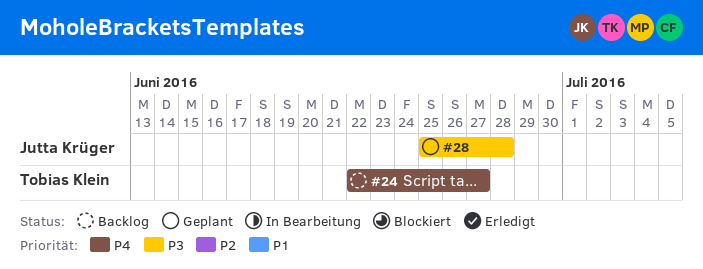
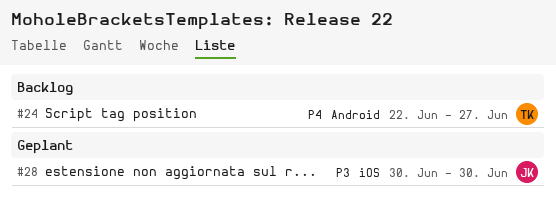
#28, start: Jun 25 -> Jun 30
#28, due: Jun 28 -> Jun 30

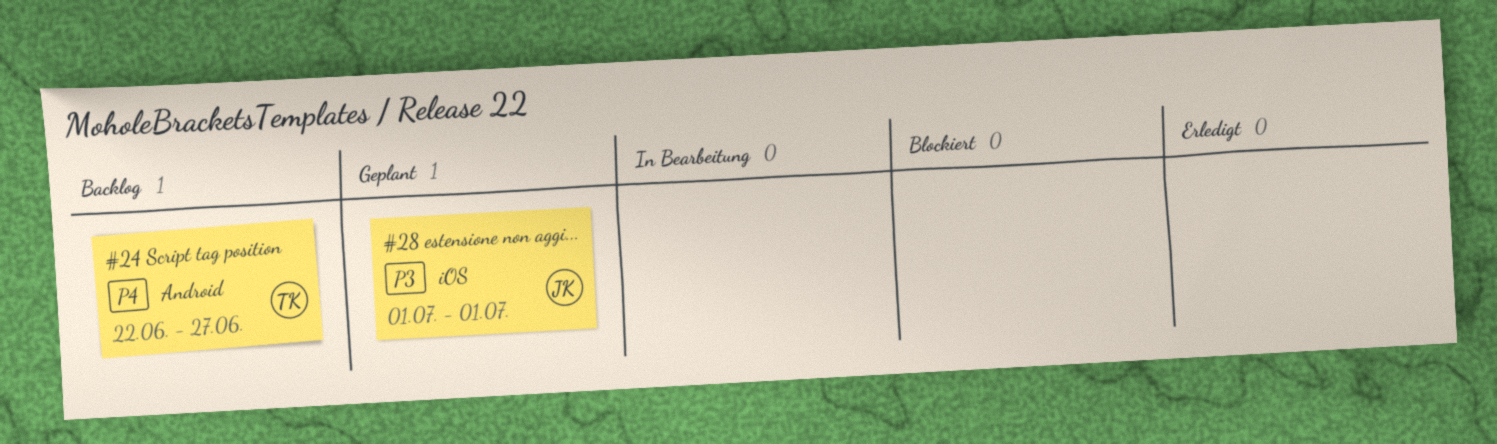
#28, start: Jun 30 -> Jul 1
#28, due: Jun 30 -> Jul 1

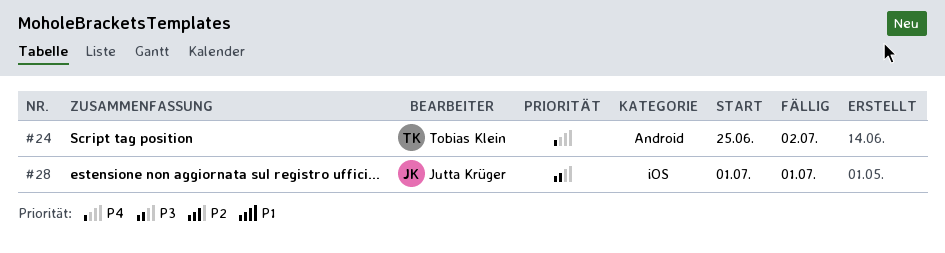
#24, start: Jun 22 -> Jun 25
#24, due: Jun 27 -> Jul 2

